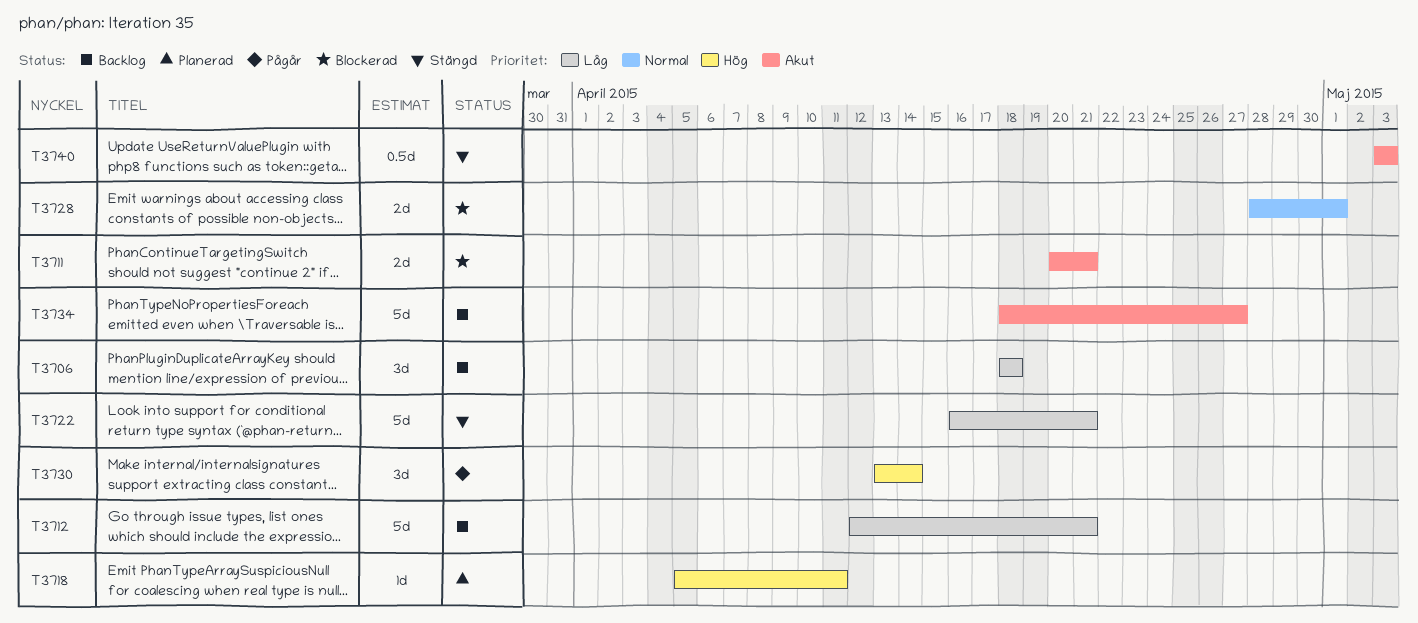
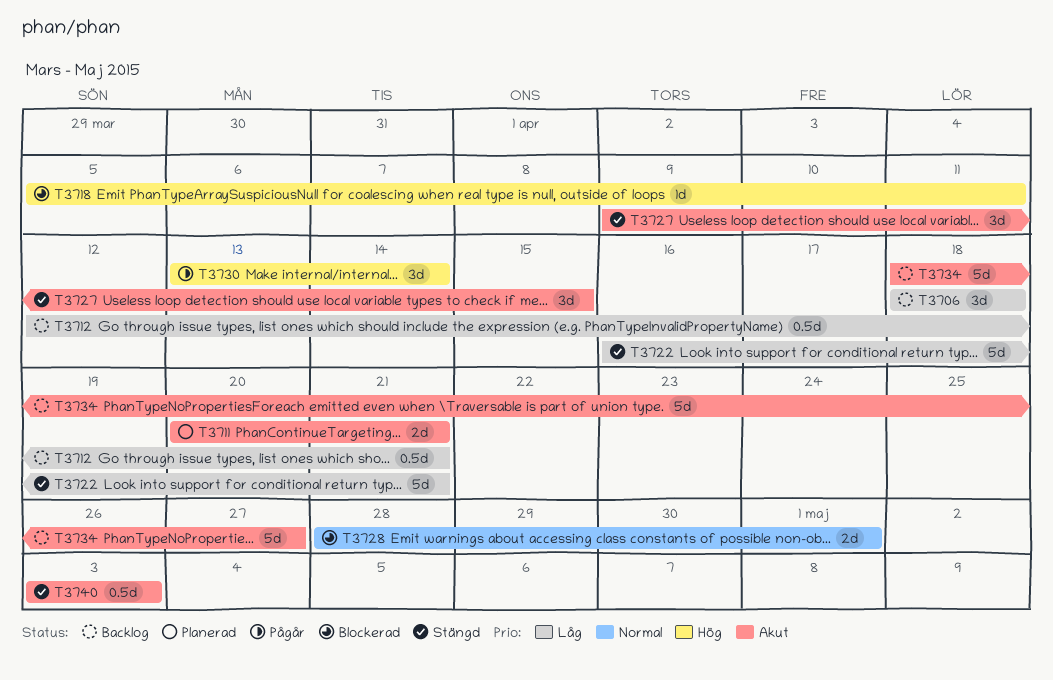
T3711, status: Blockerad -> Planerad
T3712, estimate: 5d -> 0.5d
T3718, status: Planerad -> Blockerad
T3727: none -> present

